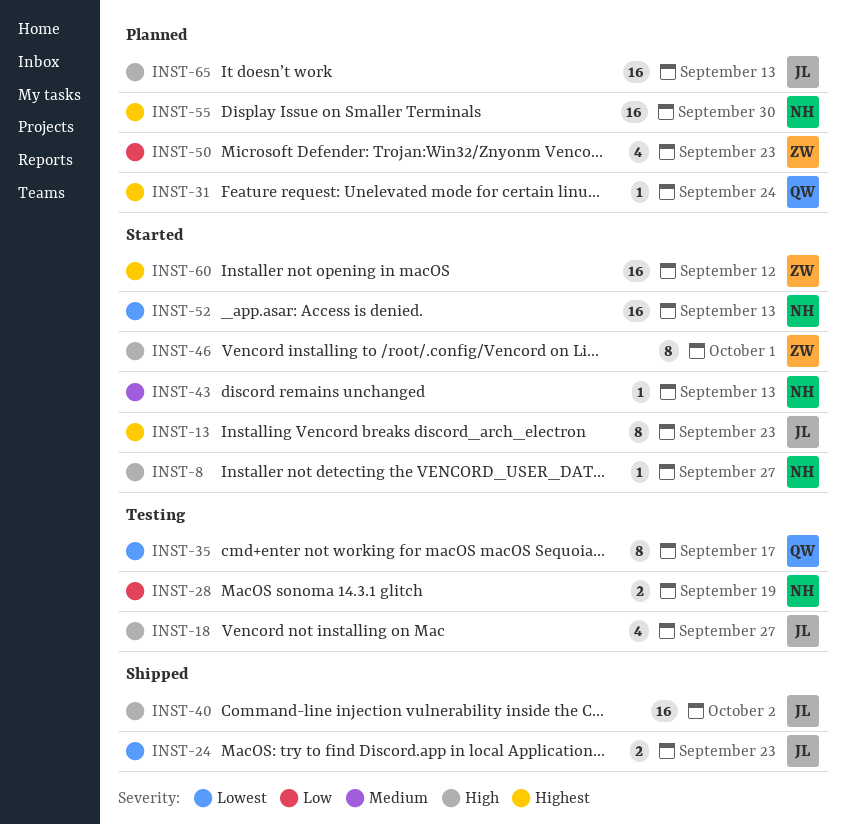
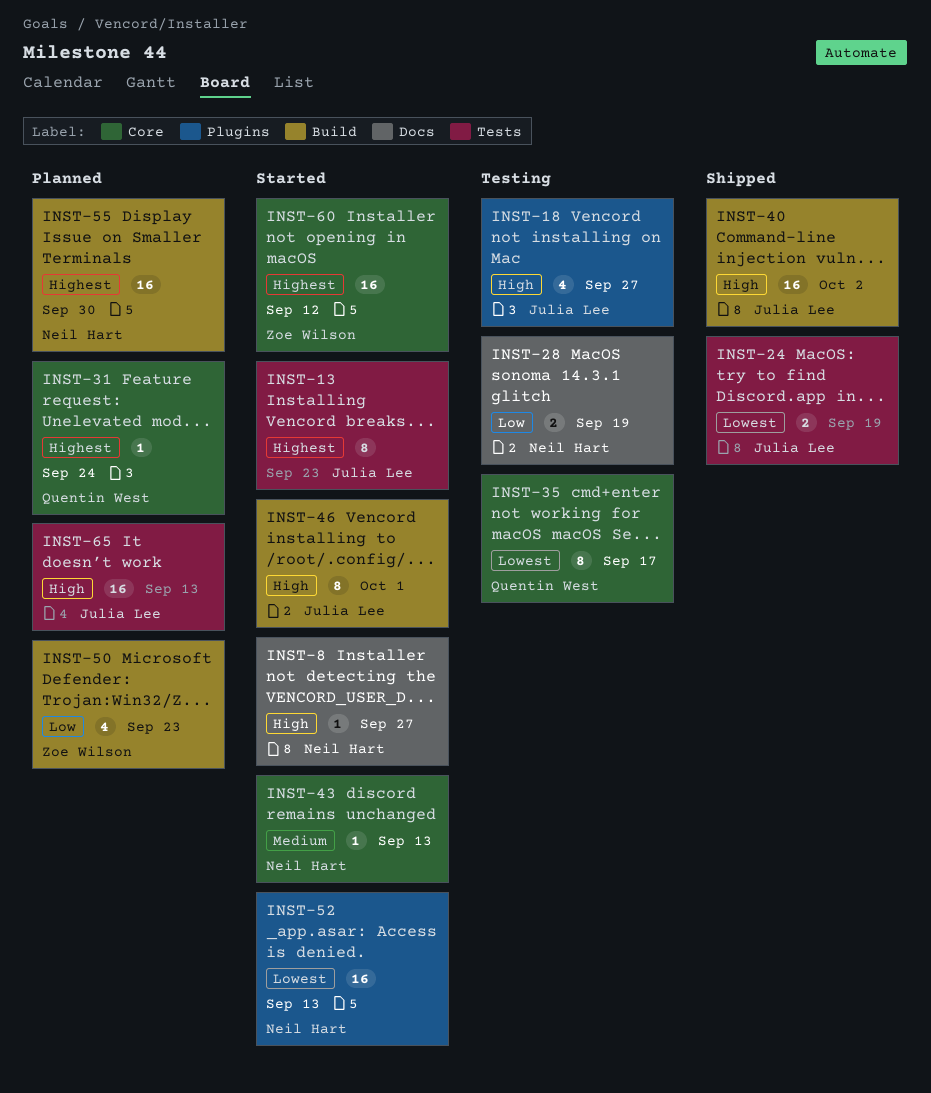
INST-24, due: Sep 23 -> Sep 19
INST-46, owner: Zoe Wilson -> Julia Lee

